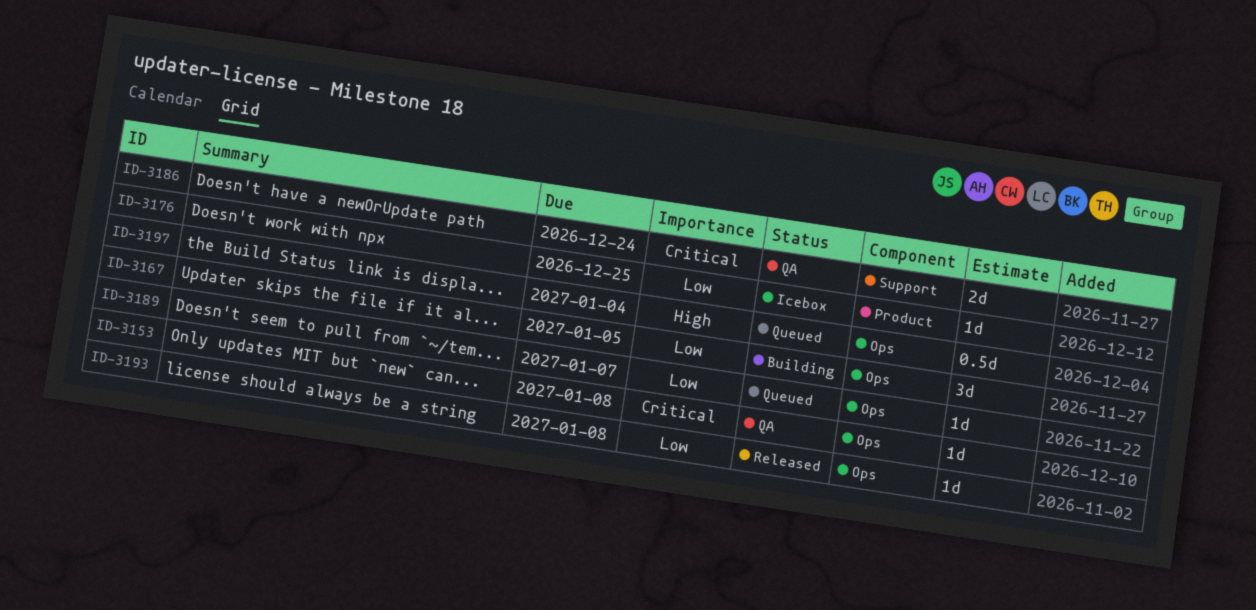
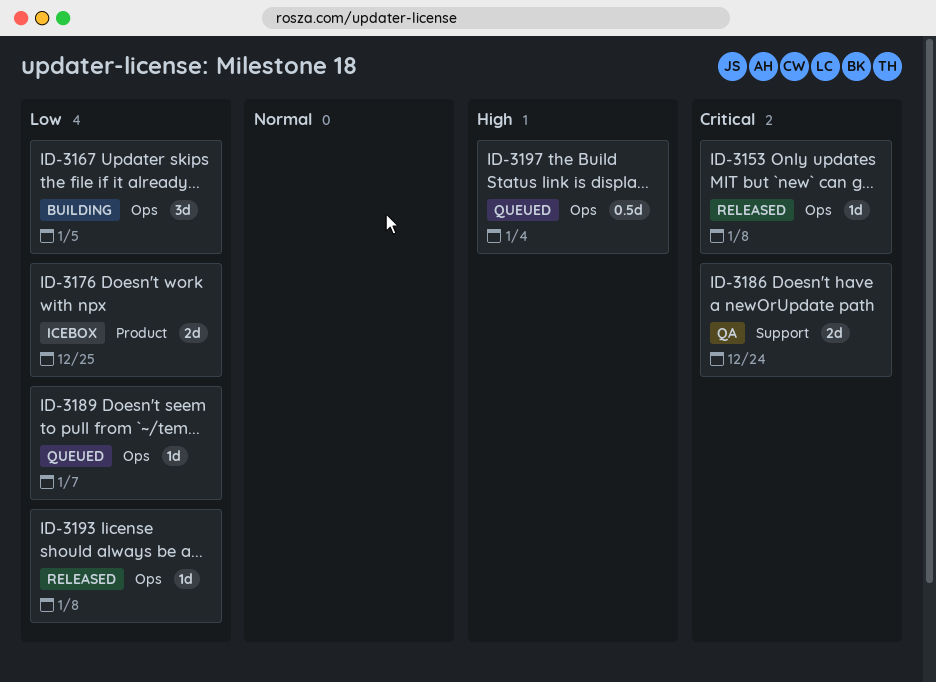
ID-3153, status: QA -> Released
ID-3176, estimate: 1d -> 2d

